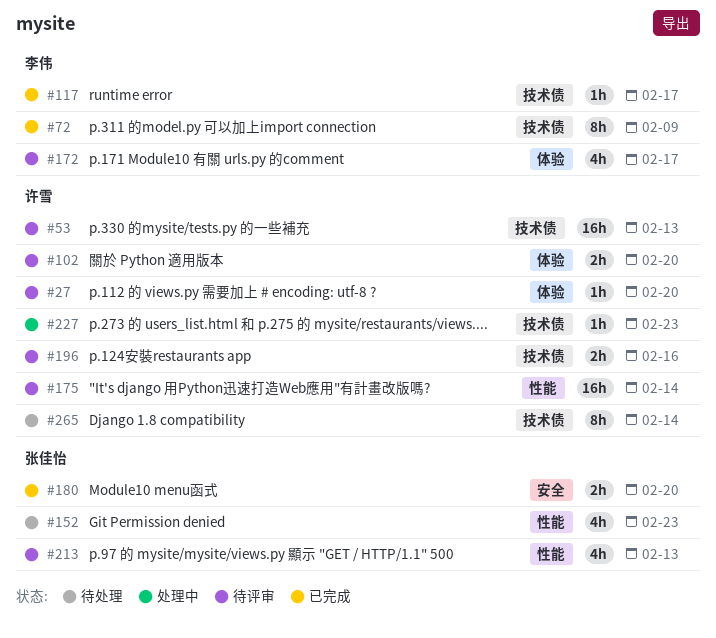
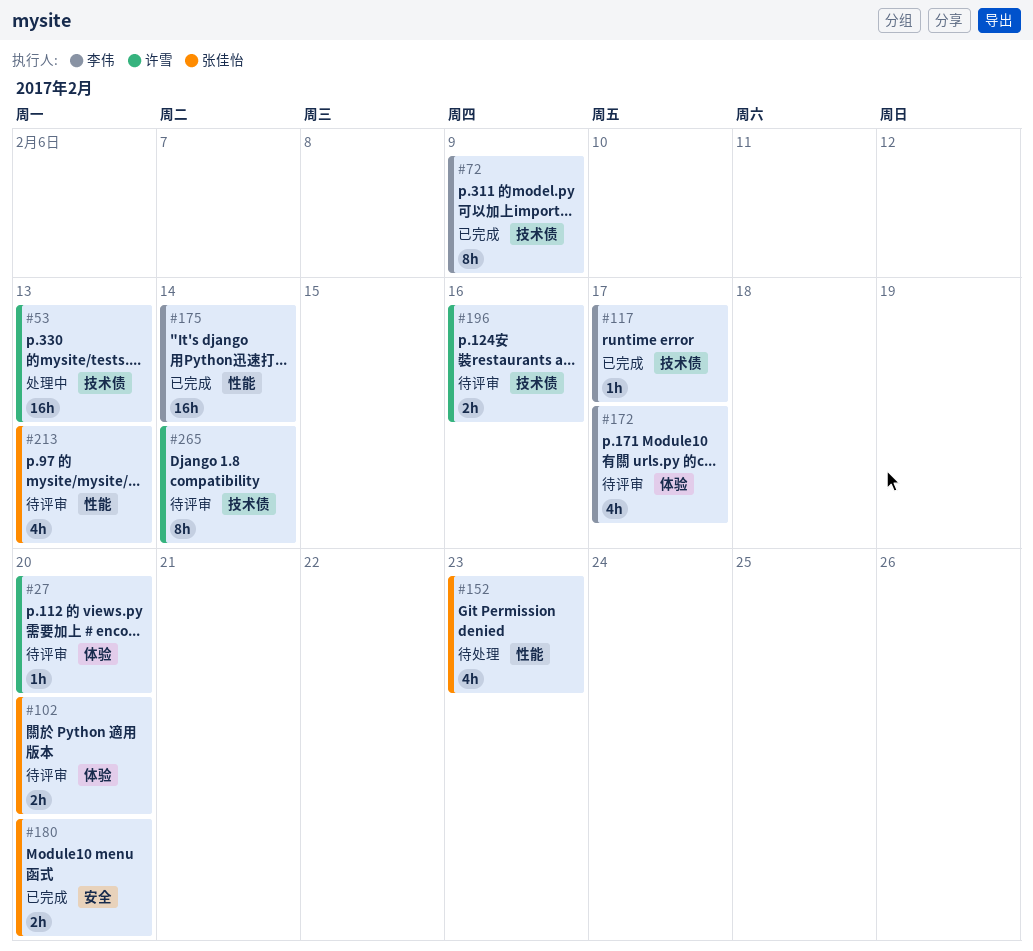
#53, status: 待评审 -> 处理中
#102, owner: 许雪 -> 张佳怡
#175, status: 待评审 -> 已完成
#175, owner: 许雪 -> 李伟
#227: present -> none
#265, status: 待处理 -> 待评审

